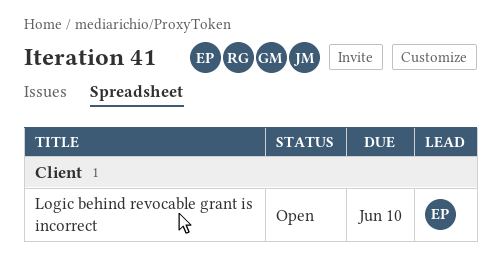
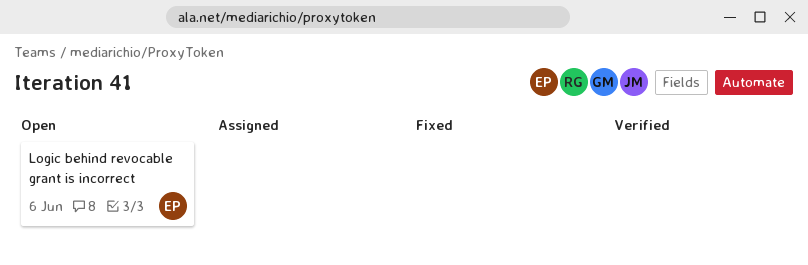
Logic behind revocable grant is incorrect, due: Jun 10 -> Jun 6

